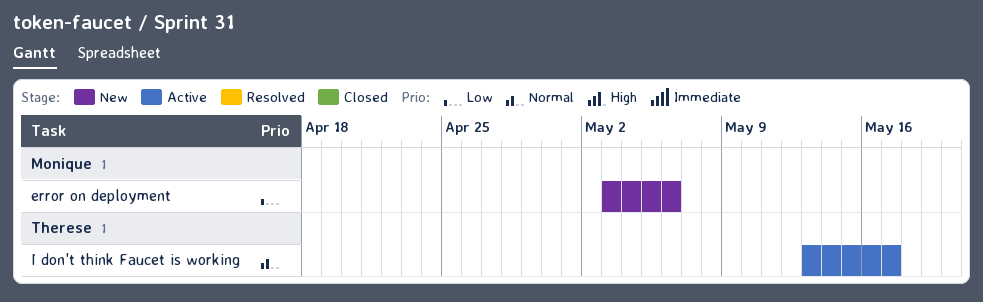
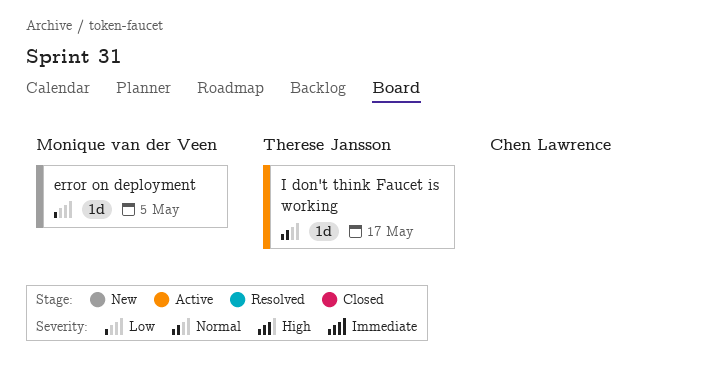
error on deployment, due: May 6 -> May 5

